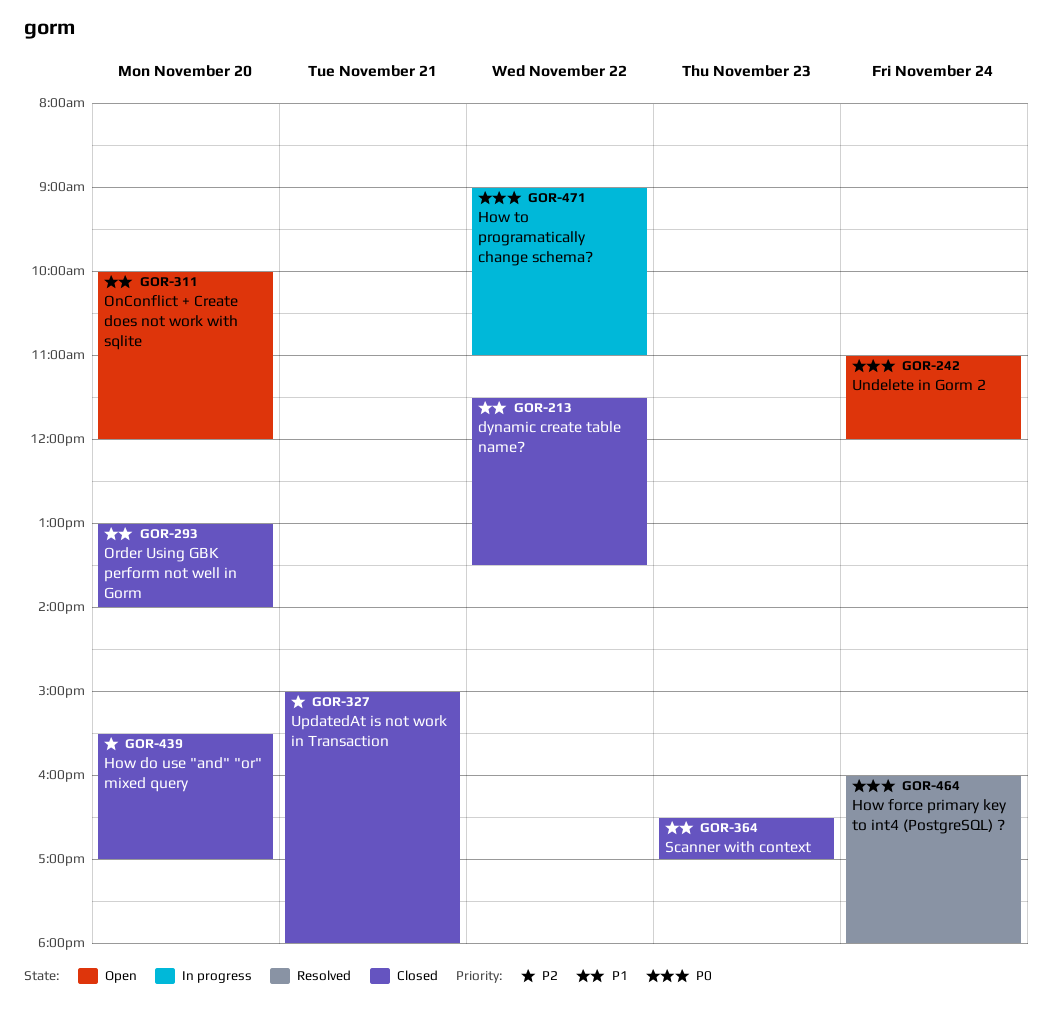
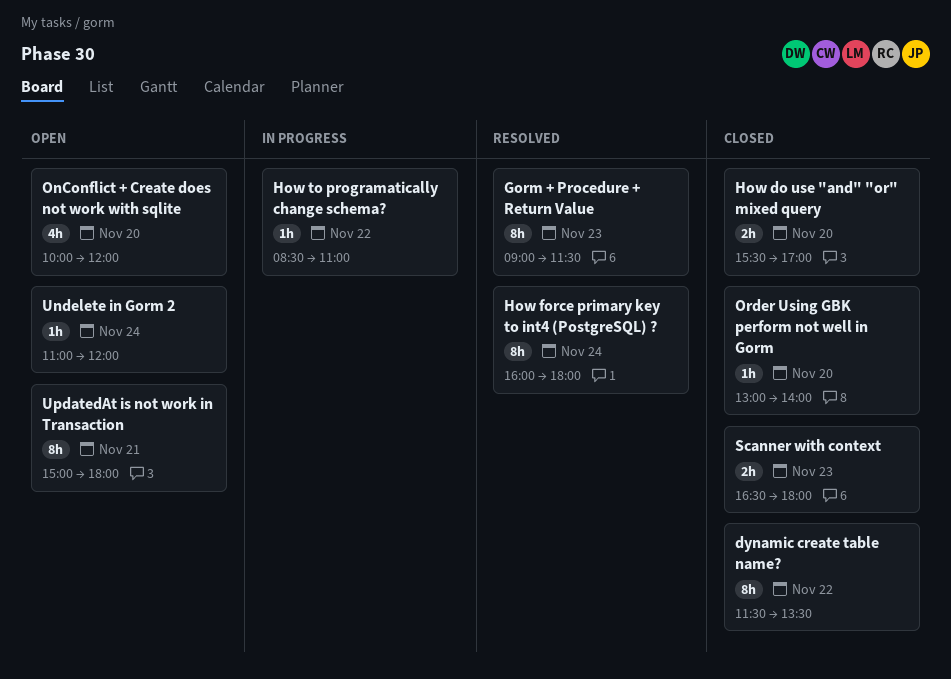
Gorm + Procedure + Return Value: none -> present
How to programatically change schema?, begins: 09:00 -> 08:30
Scanner with context, ends: 17:00 -> 18:00
UpdatedAt is not work in Transaction, status: Closed -> Open

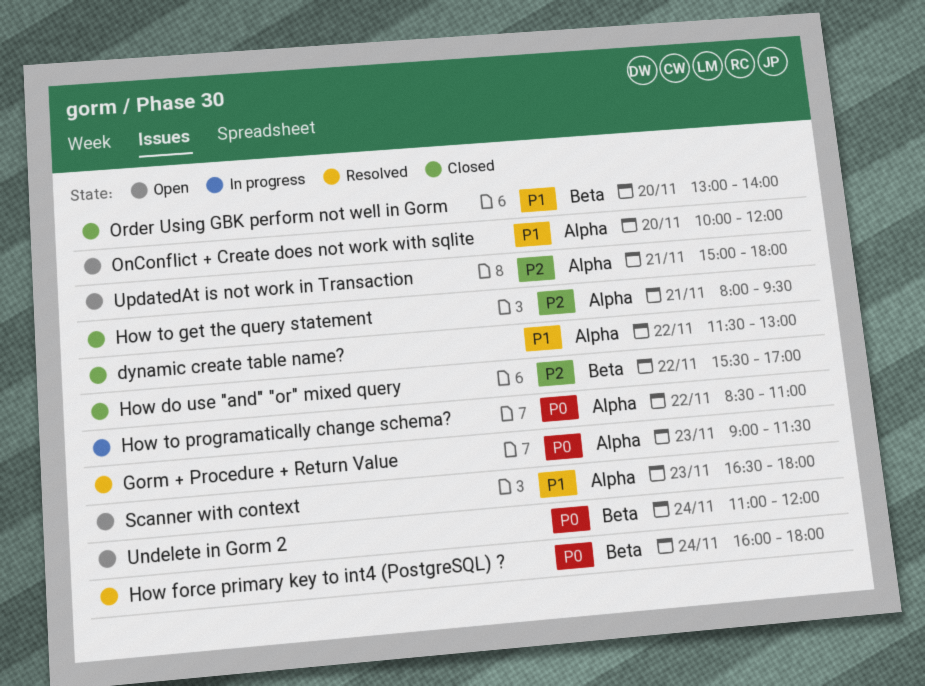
dynamic create table name?, ends: 13:30 -> 13:00
How do use "and" "or" mixed query, day: Nov 20 -> Nov 22
How to get the query statement: none -> present
Scanner with context, status: Closed -> Open

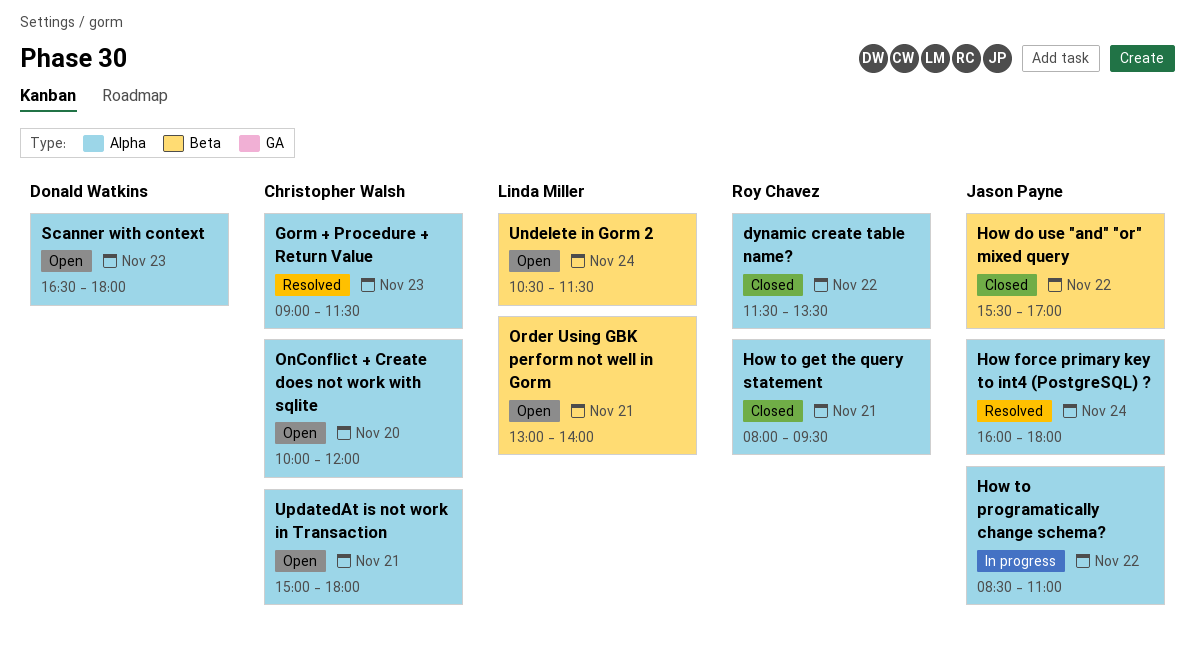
dynamic create table name?, ends: 13:00 -> 13:30
How force primary key to int4 (PostgreSQL) ?, label: Beta -> Alpha
Order Using GBK perform not well in Gorm, status: Closed -> Open
Order Using GBK perform not well in Gorm, day: Nov 20 -> Nov 21
Undelete in Gorm 2, begins: 11:00 -> 10:30
Undelete in Gorm 2, ends: 12:00 -> 11:30

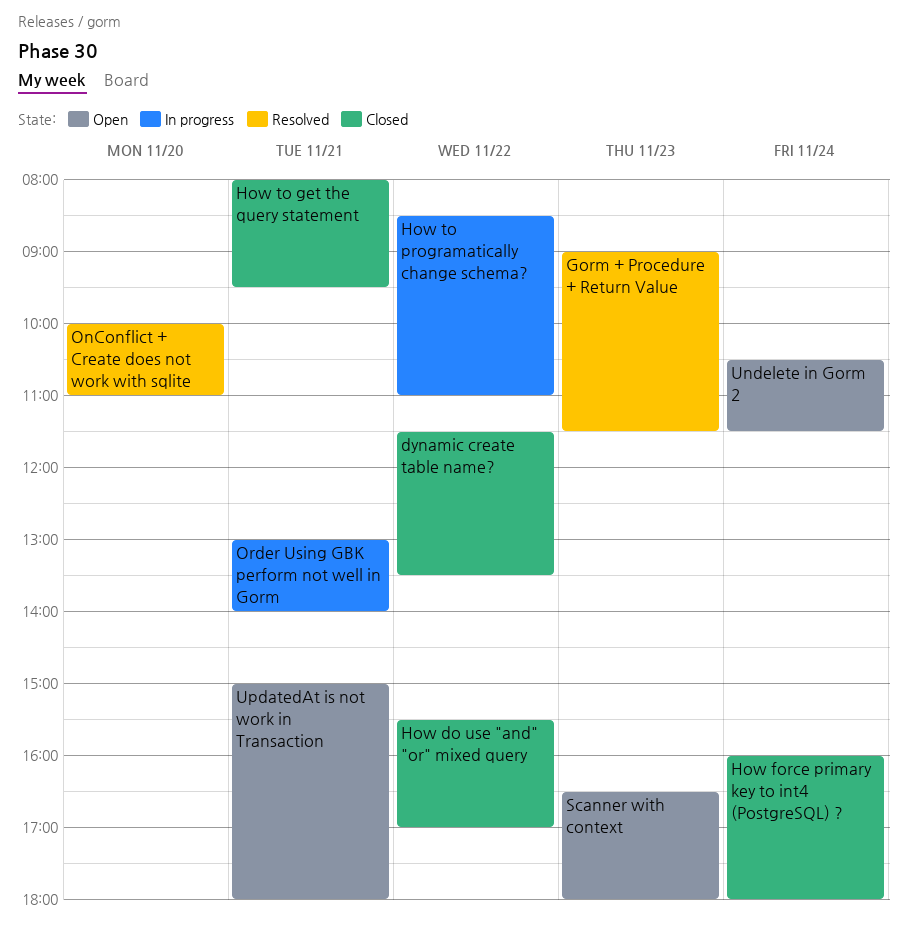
How force primary key to int4 (PostgreSQL) ?, status: Resolved -> Closed
OnConflict + Create does not work with sqlite, status: Open -> Resolved
OnConflict + Create does not work with sqlite, ends: 12:00 -> 11:00
Order Using GBK perform not well in Gorm, status: Open -> In progress

